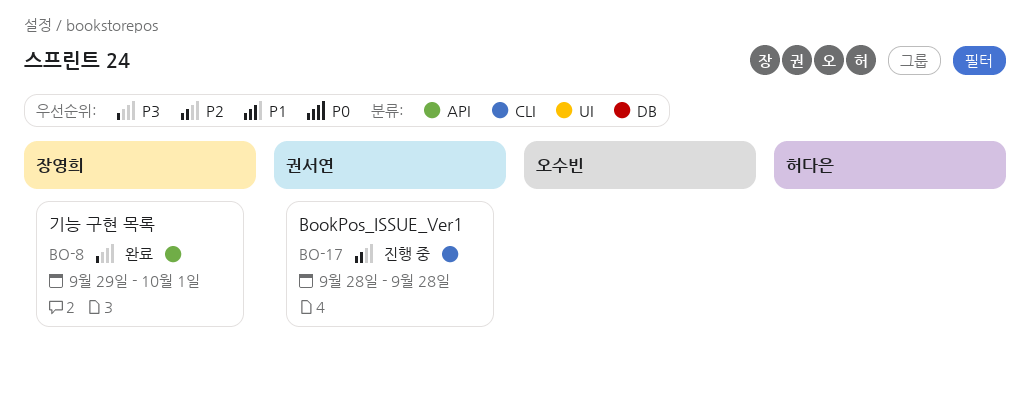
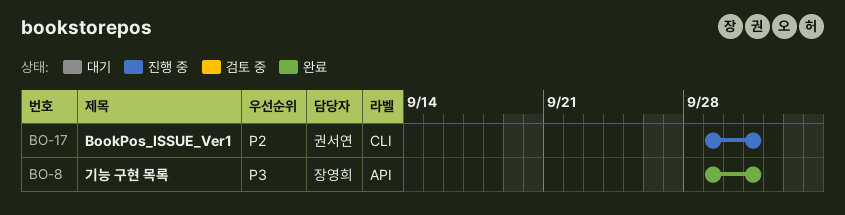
BO-17, start: Sep 28 -> Sep 29
BO-17, due: Sep 28 -> Oct 1

